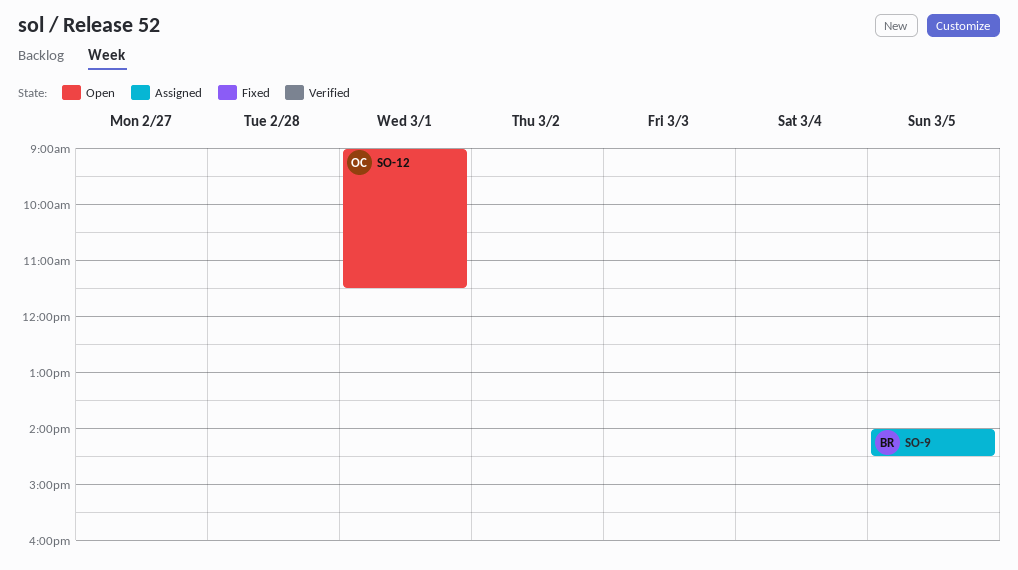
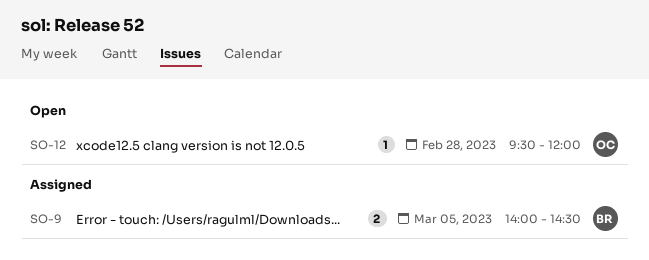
SO-12, day: Mar 1 -> Feb 28
SO-12, begins: 09:00 -> 09:30
SO-12, ends: 11:30 -> 12:00

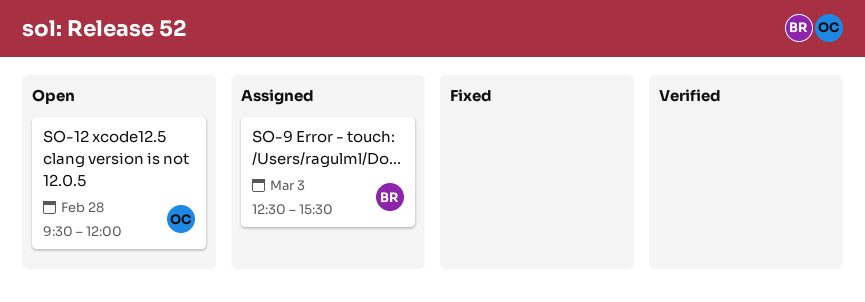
SO-9, day: Mar 5 -> Mar 3
SO-9, begins: 14:00 -> 12:30
SO-9, ends: 14:30 -> 15:30

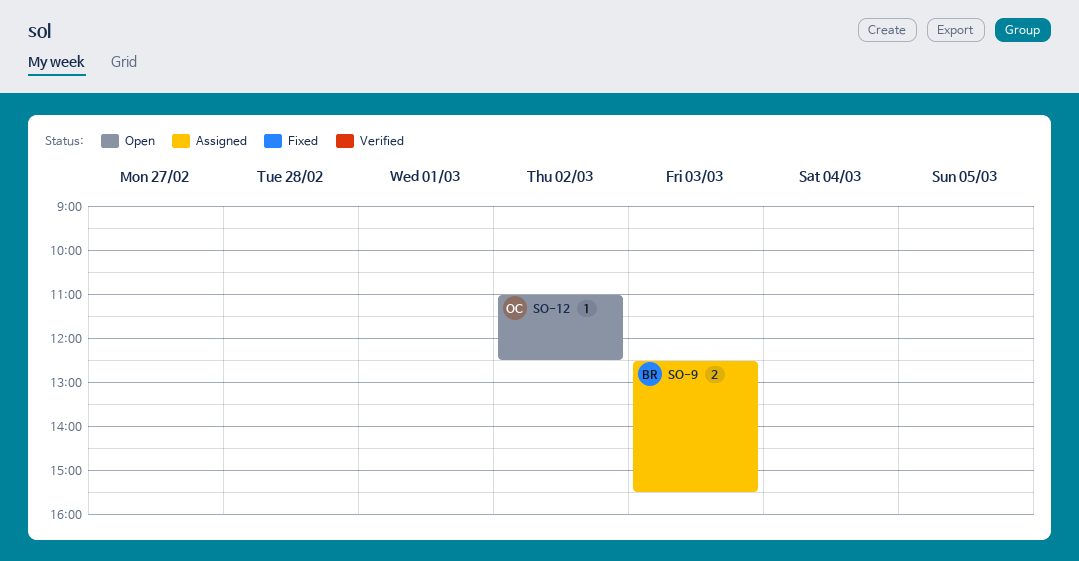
SO-12, day: Feb 28 -> Mar 2
SO-12, begins: 09:30 -> 11:00
SO-12, ends: 12:00 -> 12:30

